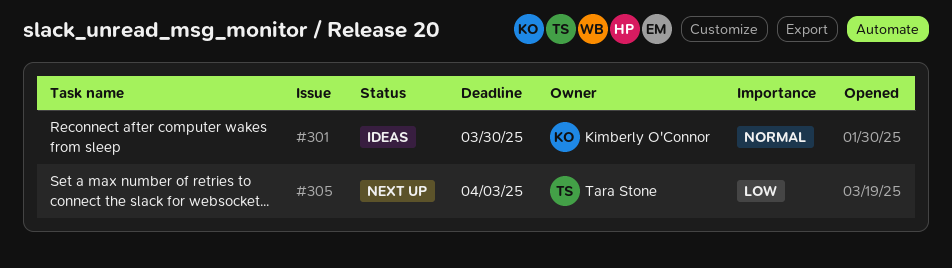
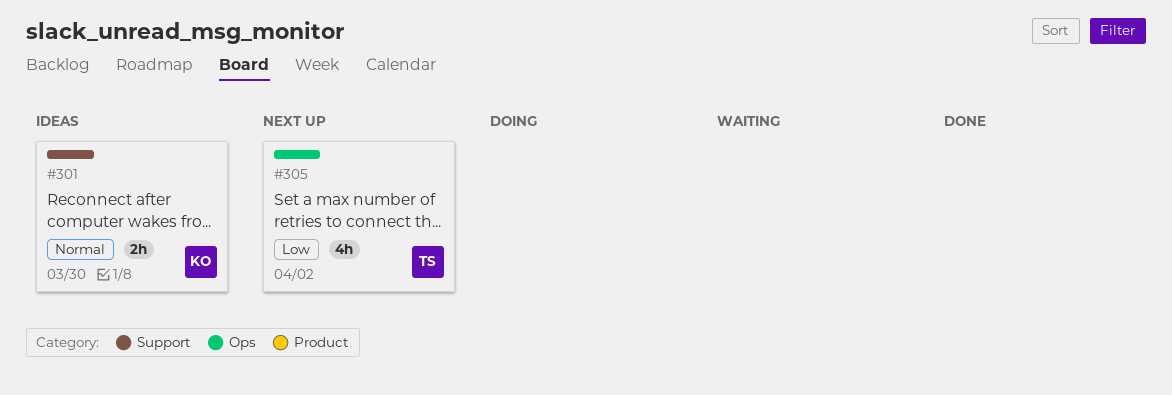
#305, due: Apr 3 -> Apr 2

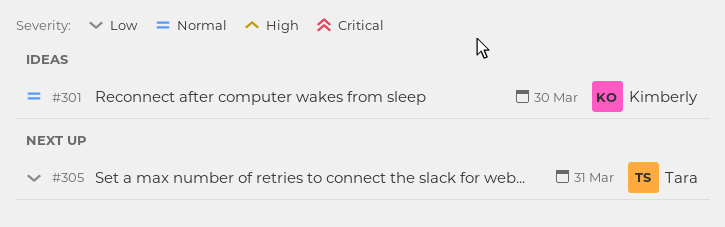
#305, due: Apr 2 -> Mar 31

